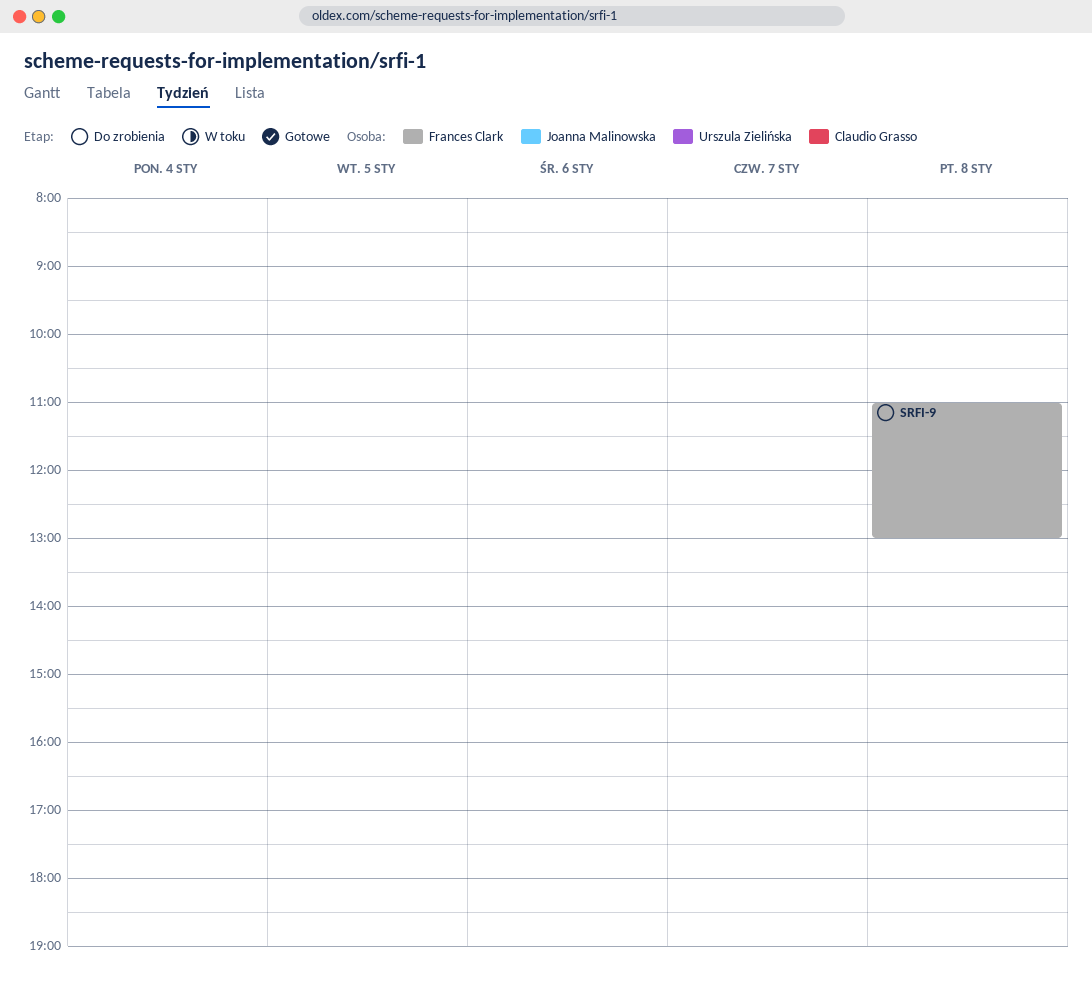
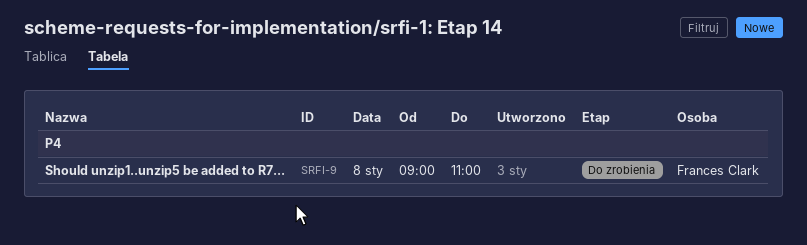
SRFI-9, begins: 11:00 -> 09:00
SRFI-9, ends: 13:00 -> 11:00

